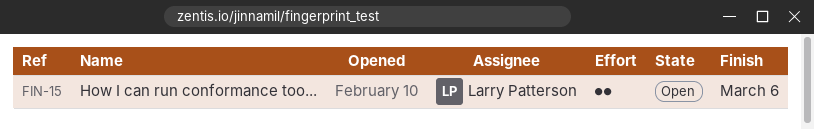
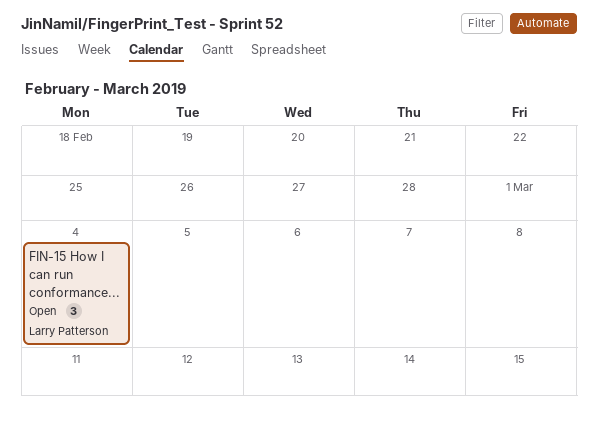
FIN-15, estimate: 2 -> 3
FIN-15, due: Mar 6 -> Mar 4

